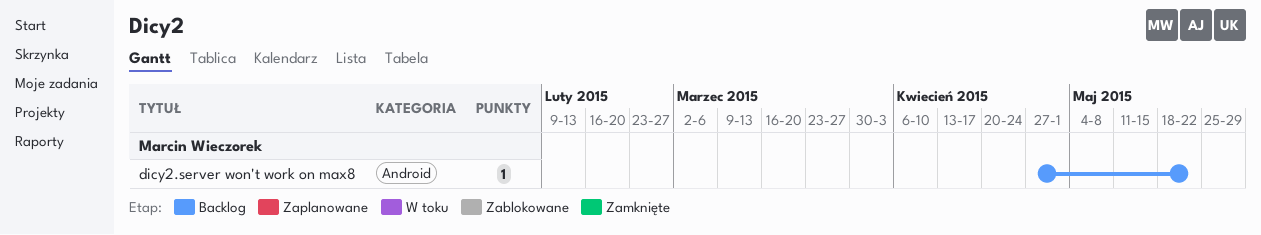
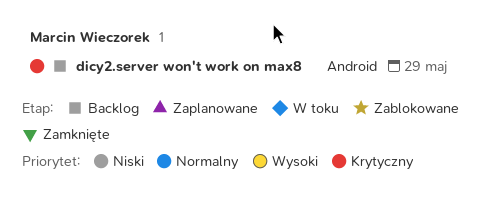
dicy2.server won't work on max8, due: May 22 -> May 29

